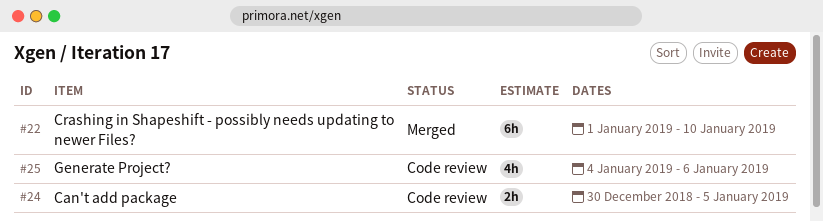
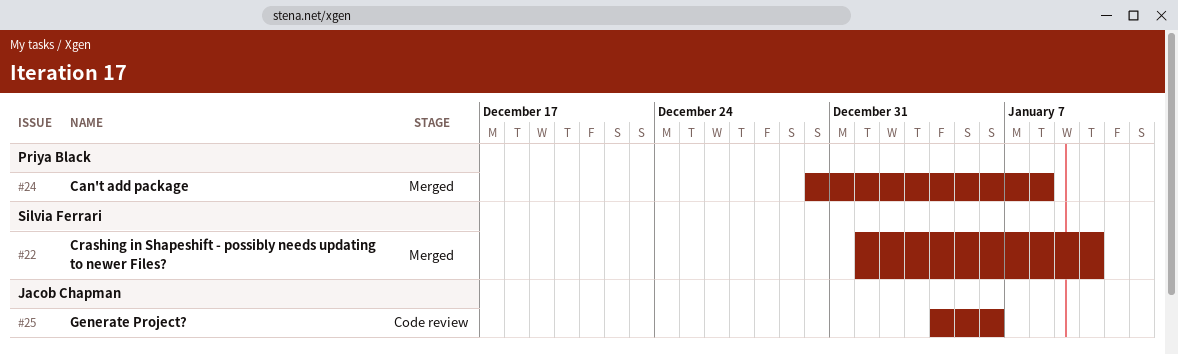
#24, status: Code review -> Merged
#24, due: Jan 5 -> Jan 8

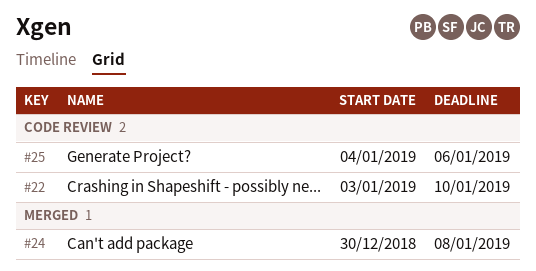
#22, status: Merged -> Code review
#22, start: Jan 1 -> Jan 3

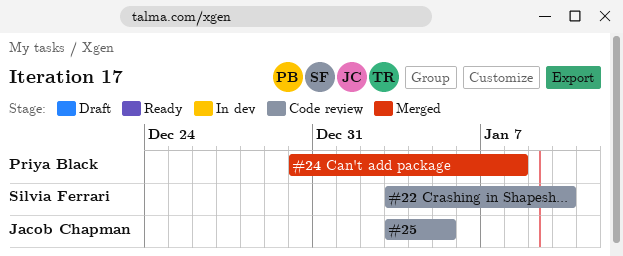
#25, start: Jan 4 -> Jan 3
#25, due: Jan 6 -> Jan 5

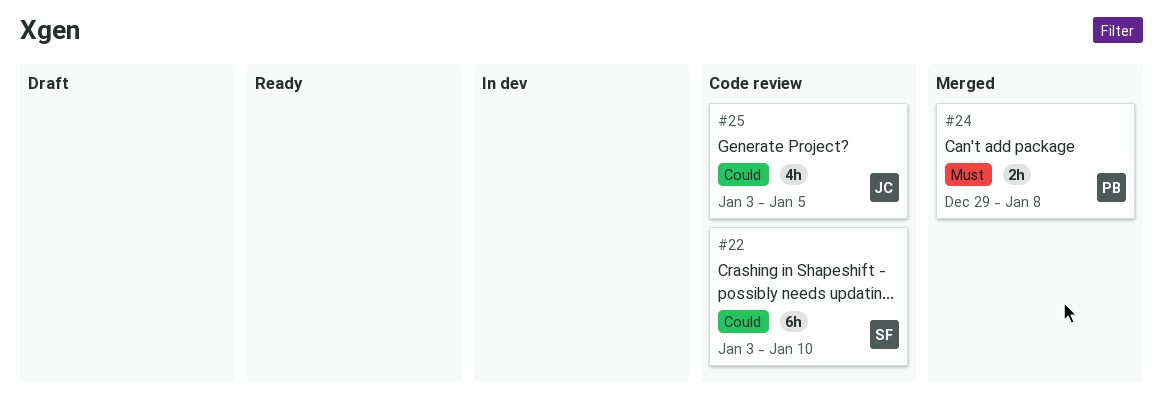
#24, start: Dec 30 -> Dec 29

